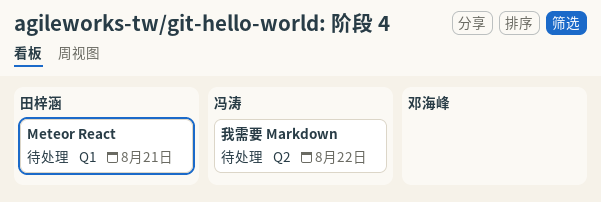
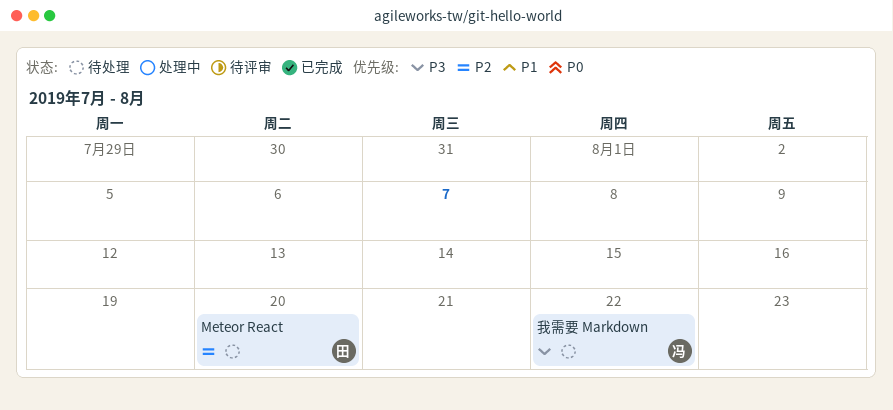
Meteor React, due: Aug 21 -> Aug 20

